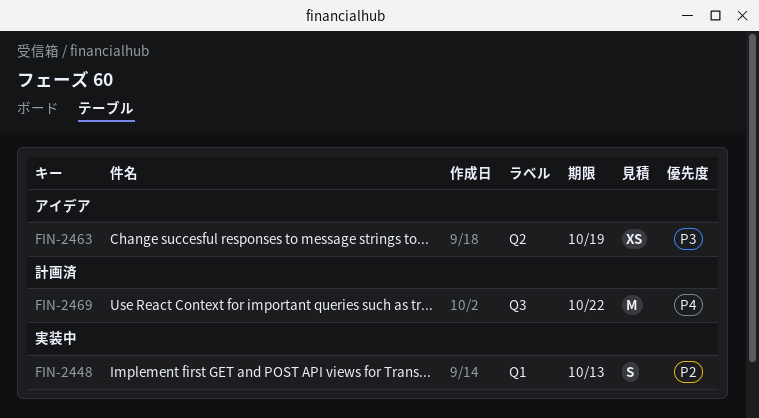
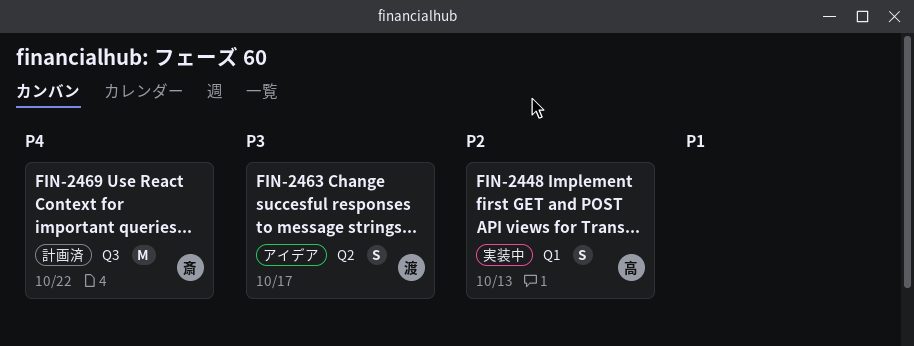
FIN-2463, estimate: XS -> S
FIN-2463, due: Oct 19 -> Oct 17

